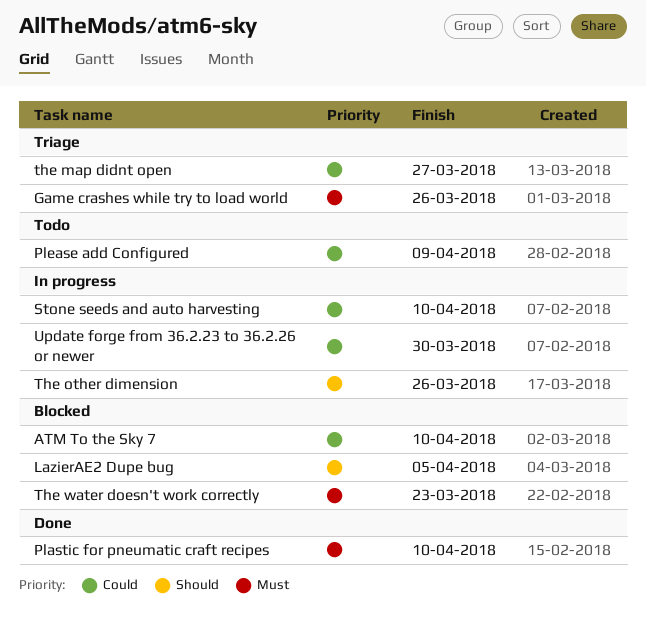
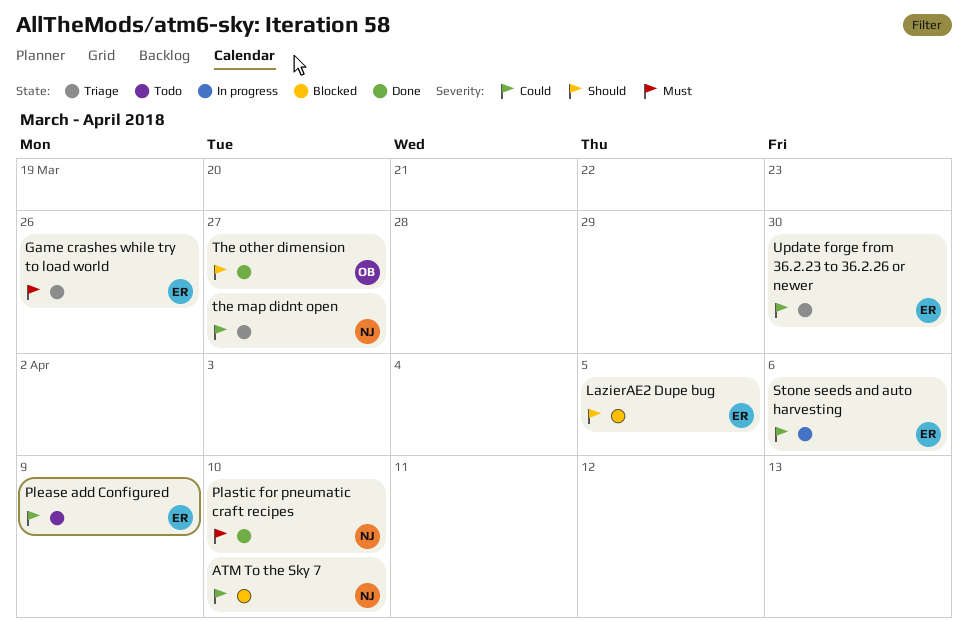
Stone seeds and auto harvesting, due: Apr 10 -> Apr 6
The other dimension, status: In progress -> Done
The other dimension, due: Mar 26 -> Mar 27
The water doesn't work correctly: present -> none
Update forge from 36.2.23 to 36.2.26 or newer, status: In progress -> Triage

